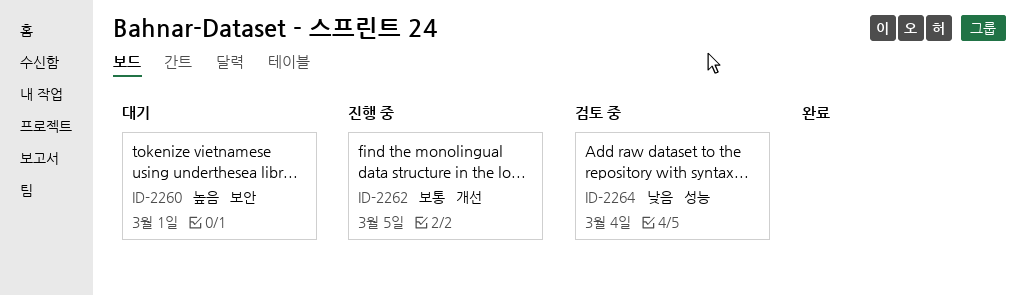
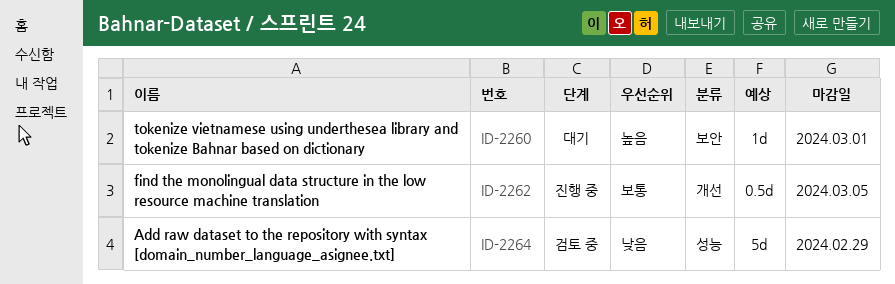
ID-2264, due: Mar 4 -> Feb 29

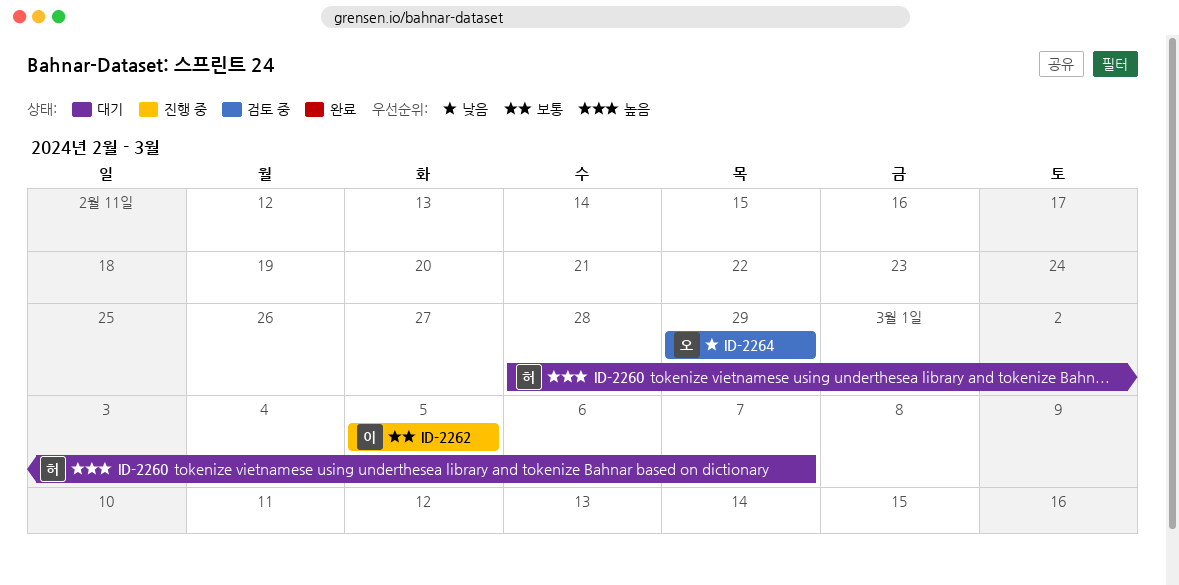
ID-2260, due: Mar 1 -> Mar 7

